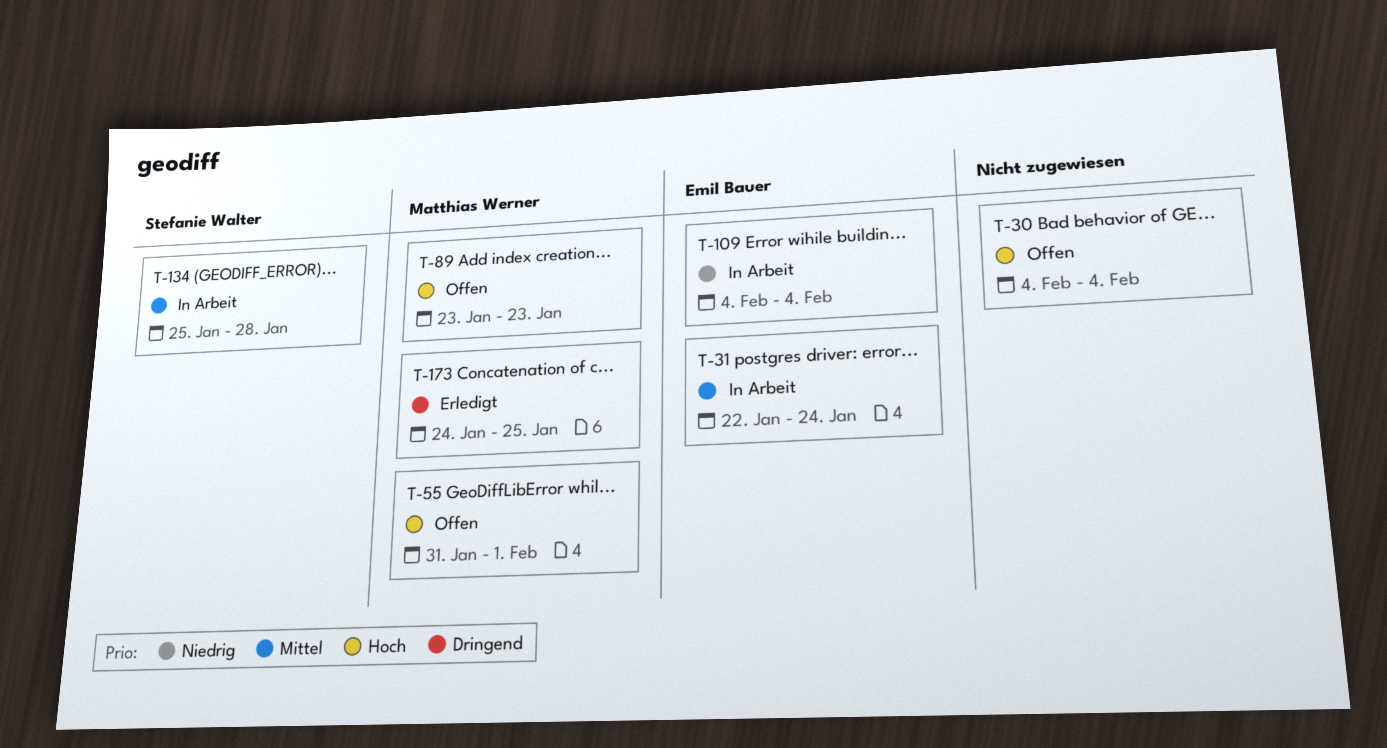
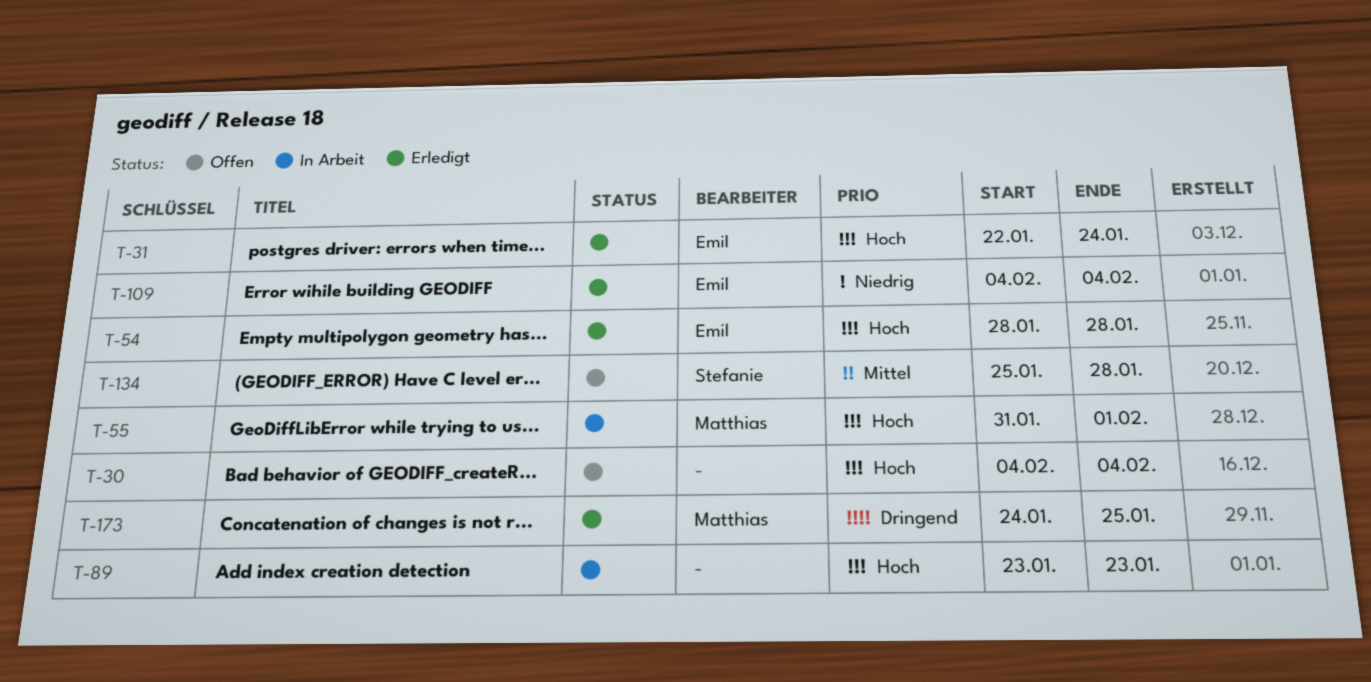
T-31, status: In Arbeit -> Erledigt
T-31, priority: Mittel -> Hoch
T-54: none -> present
T-55, status: Offen -> In Arbeit
T-89, status: Offen -> In Arbeit
T-89, owner: Matthias Werner -> none
T-109, status: In Arbeit -> Erledigt
T-134, status: In Arbeit -> Offen

